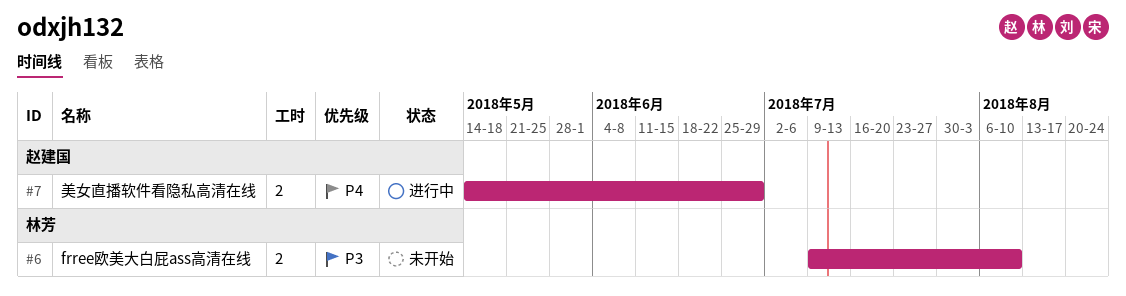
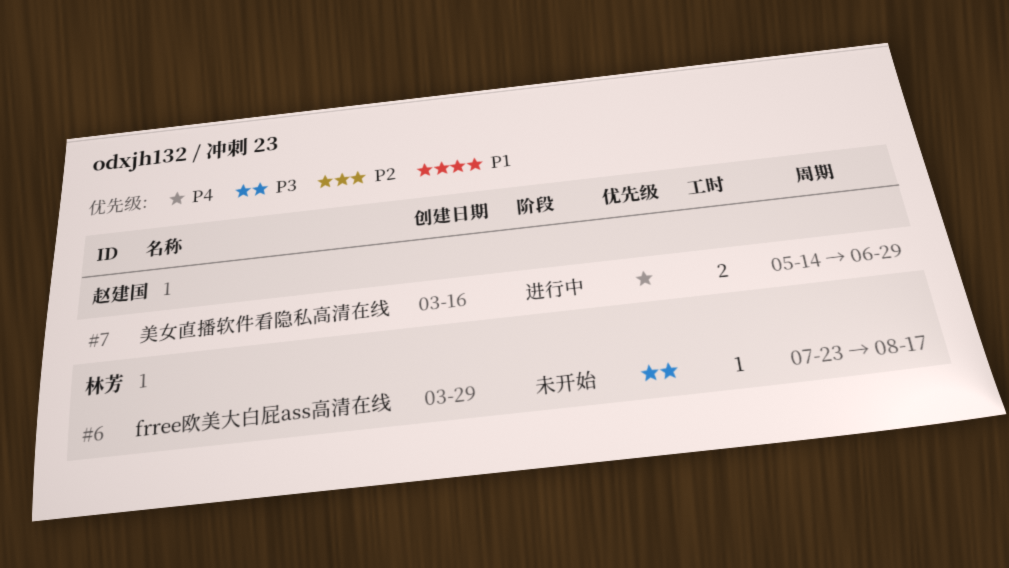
#6, estimate: 2 -> 1
#6, start: Jul 9 -> Jul 23
#6, due: Aug 10 -> Aug 17

